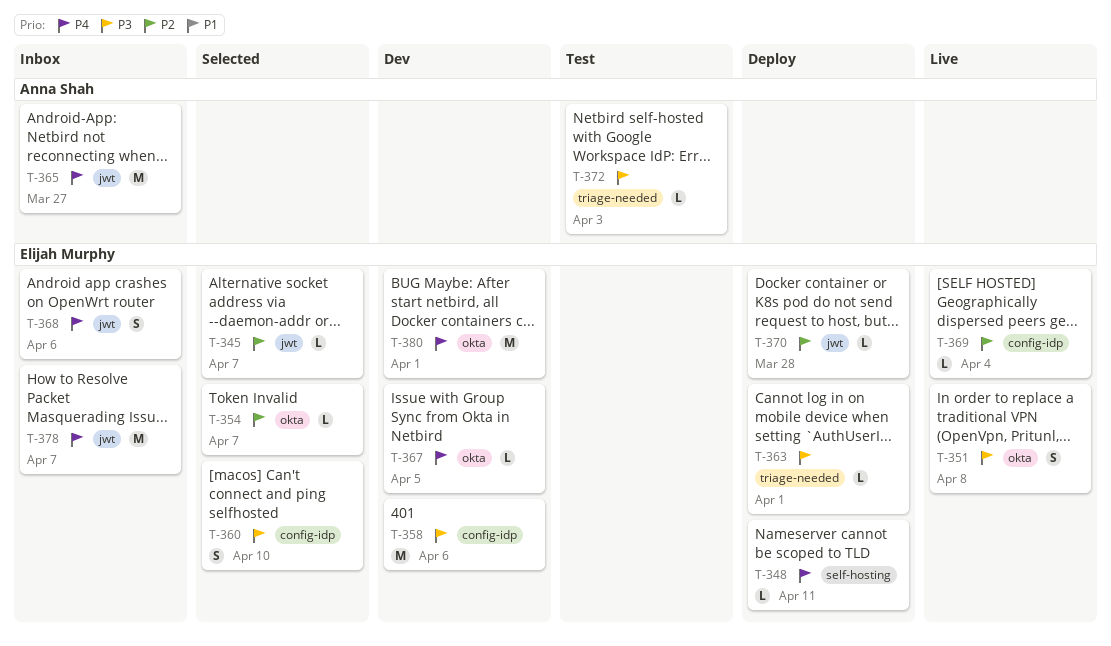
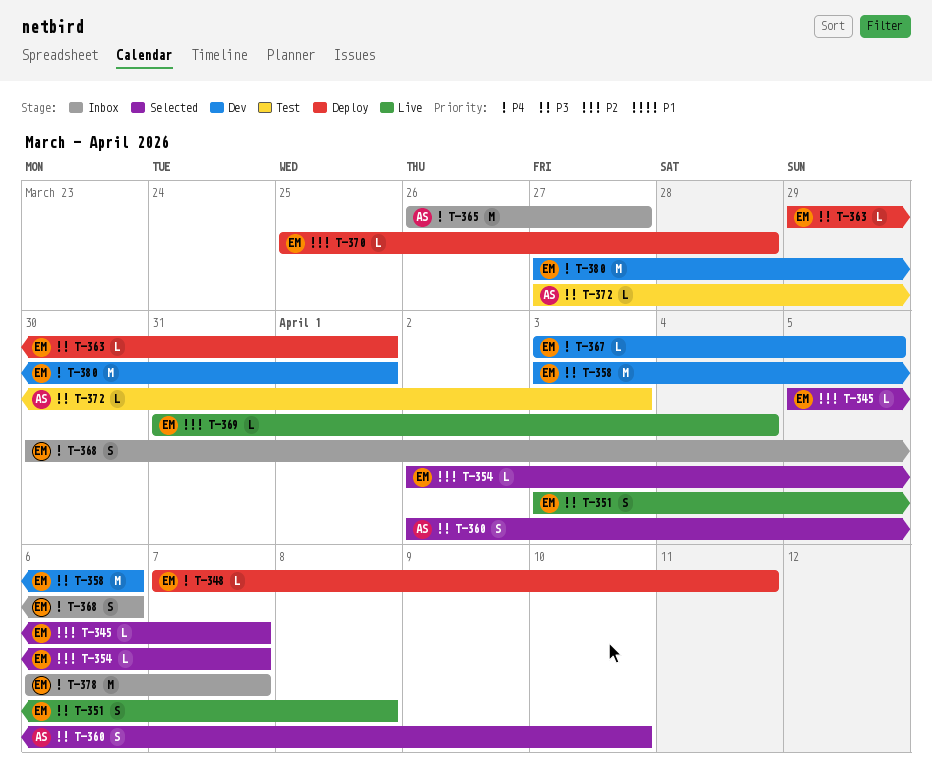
T-360, owner: Elijah Murphy -> Anna Shah

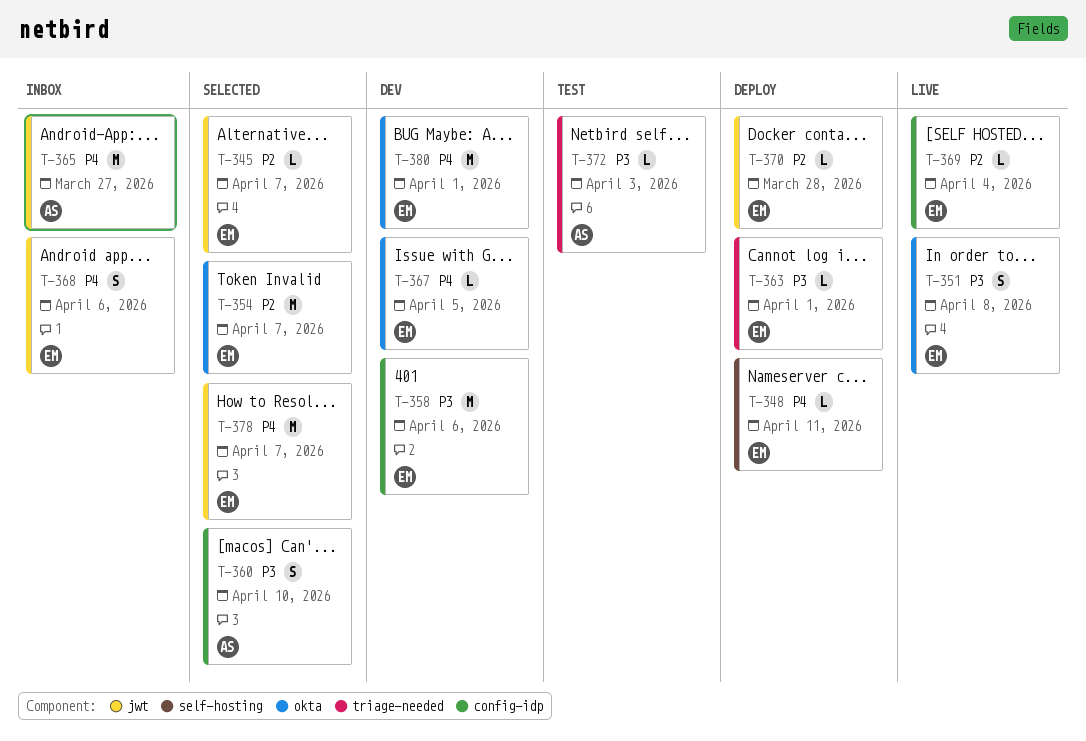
T-354, estimate: L -> M
T-378, status: Inbox -> Selected

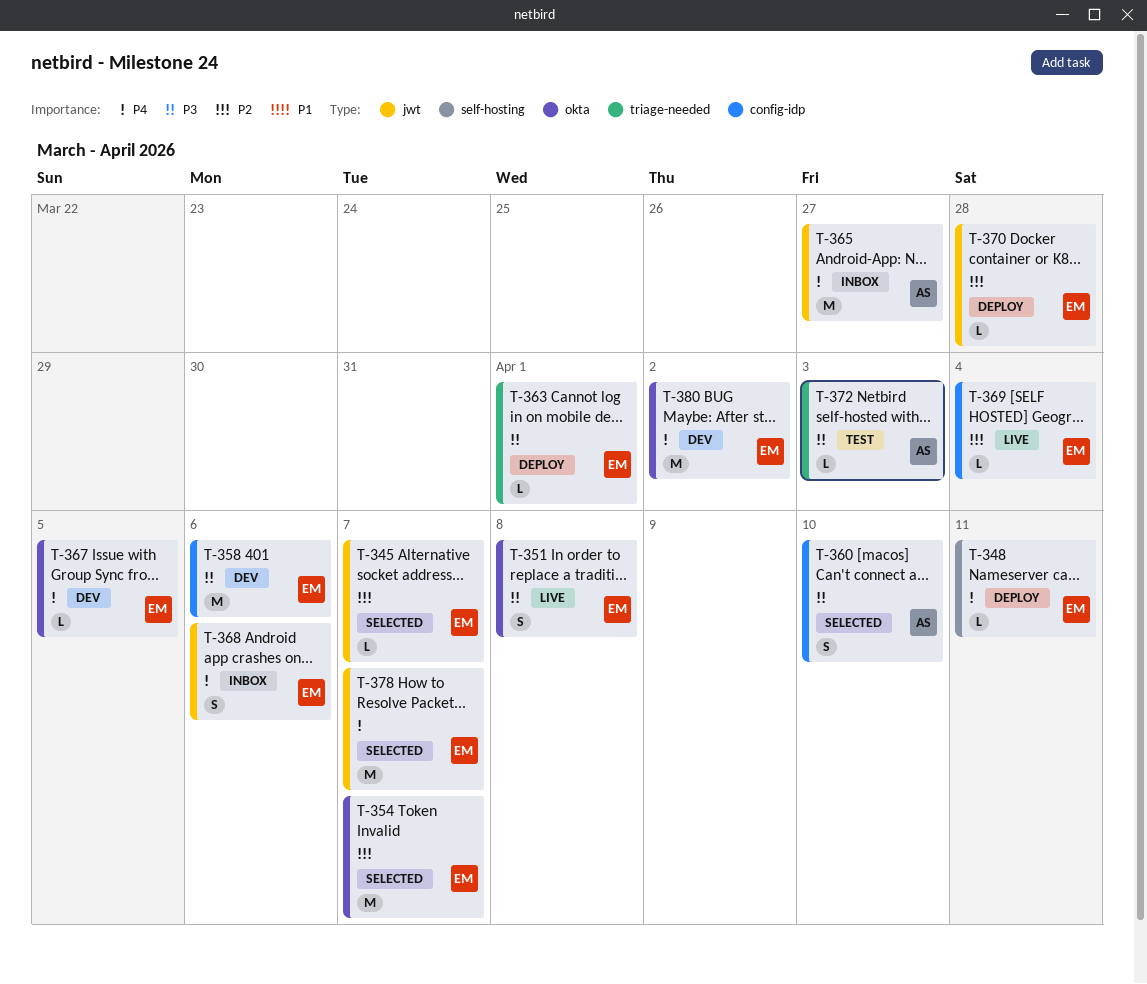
T-380, due: Apr 1 -> Apr 2

